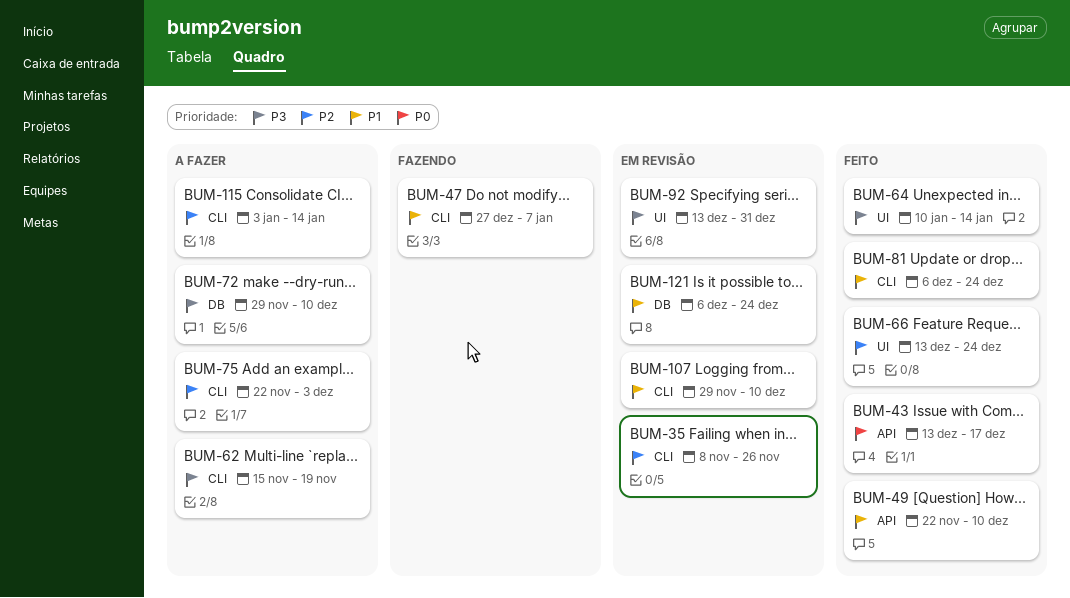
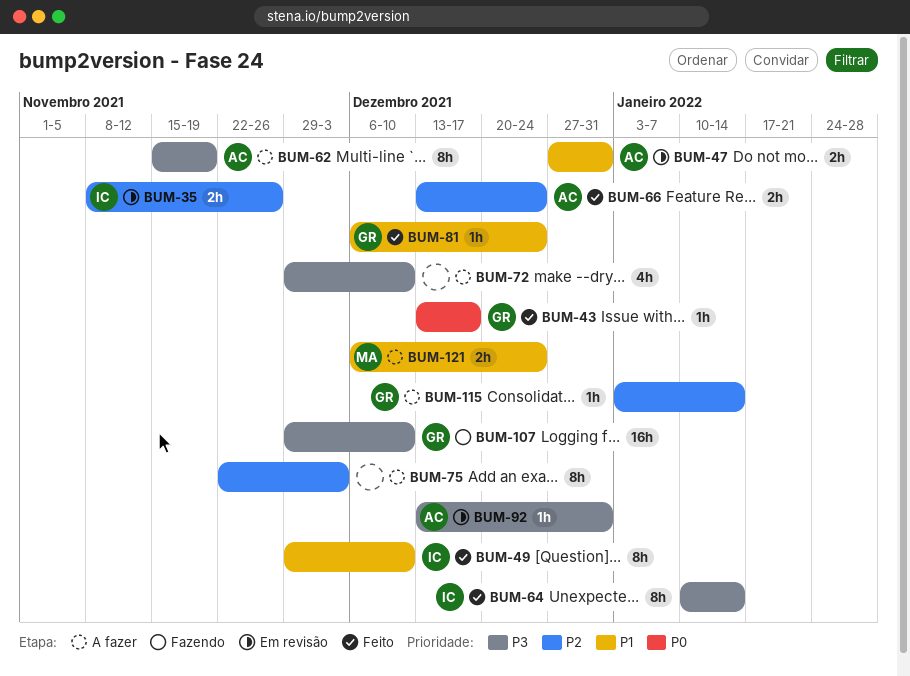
BUM-47, status: Fazendo -> Em revisão
BUM-47, due: Jan 7 -> Dec 31
BUM-49, start: Nov 22 -> Nov 29
BUM-107, status: Em revisão -> Fazendo
BUM-107, priority: P1 -> P3
BUM-121, status: Em revisão -> A fazer

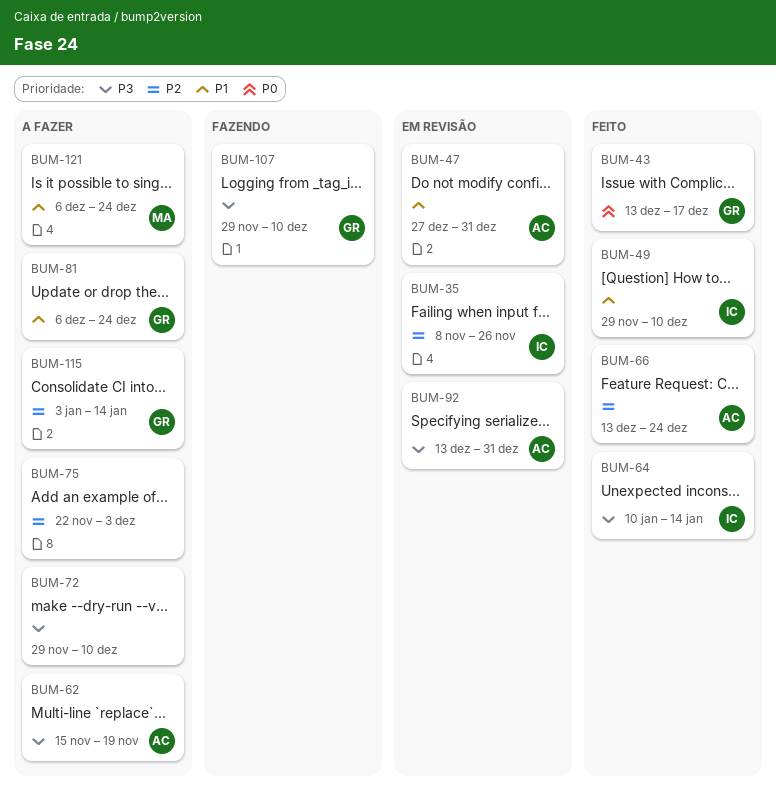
BUM-81, status: Feito -> A fazer

